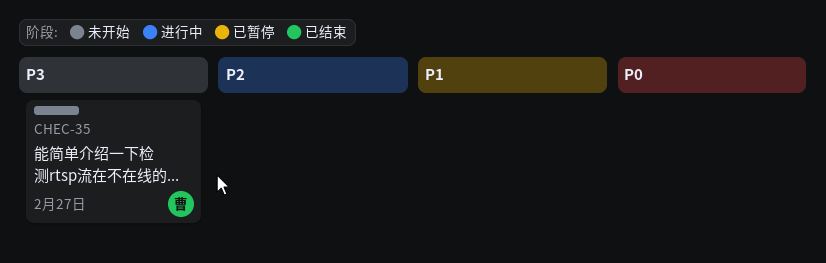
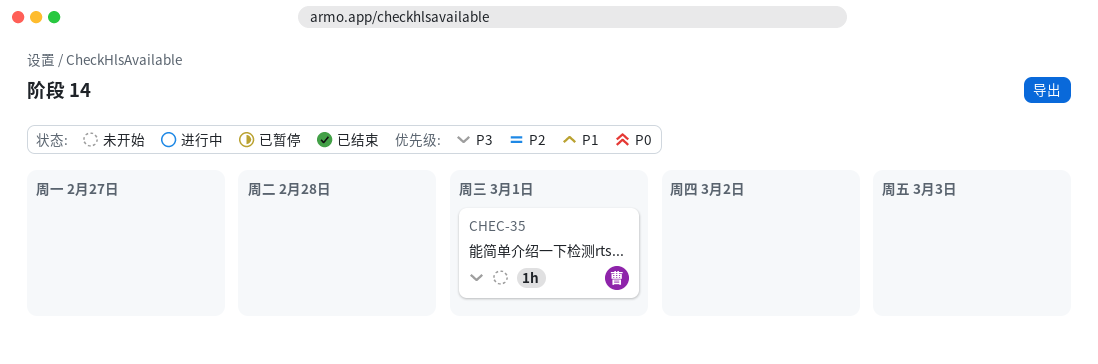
CHEC-35, due: Feb 27 -> Mar 1

